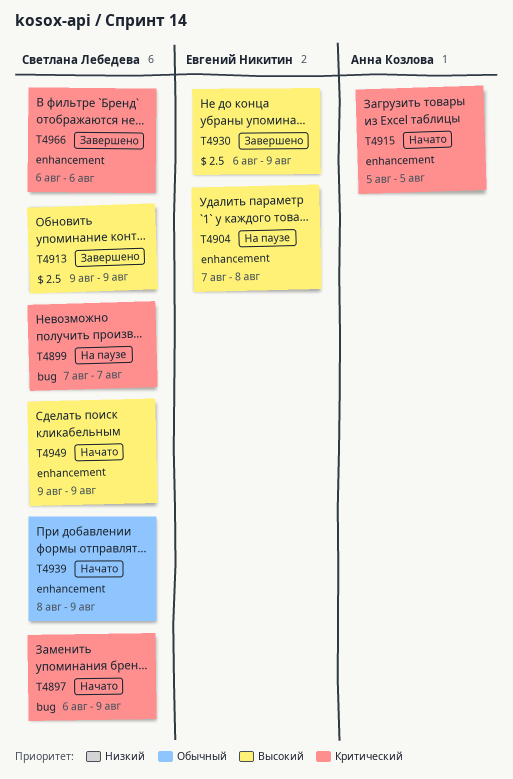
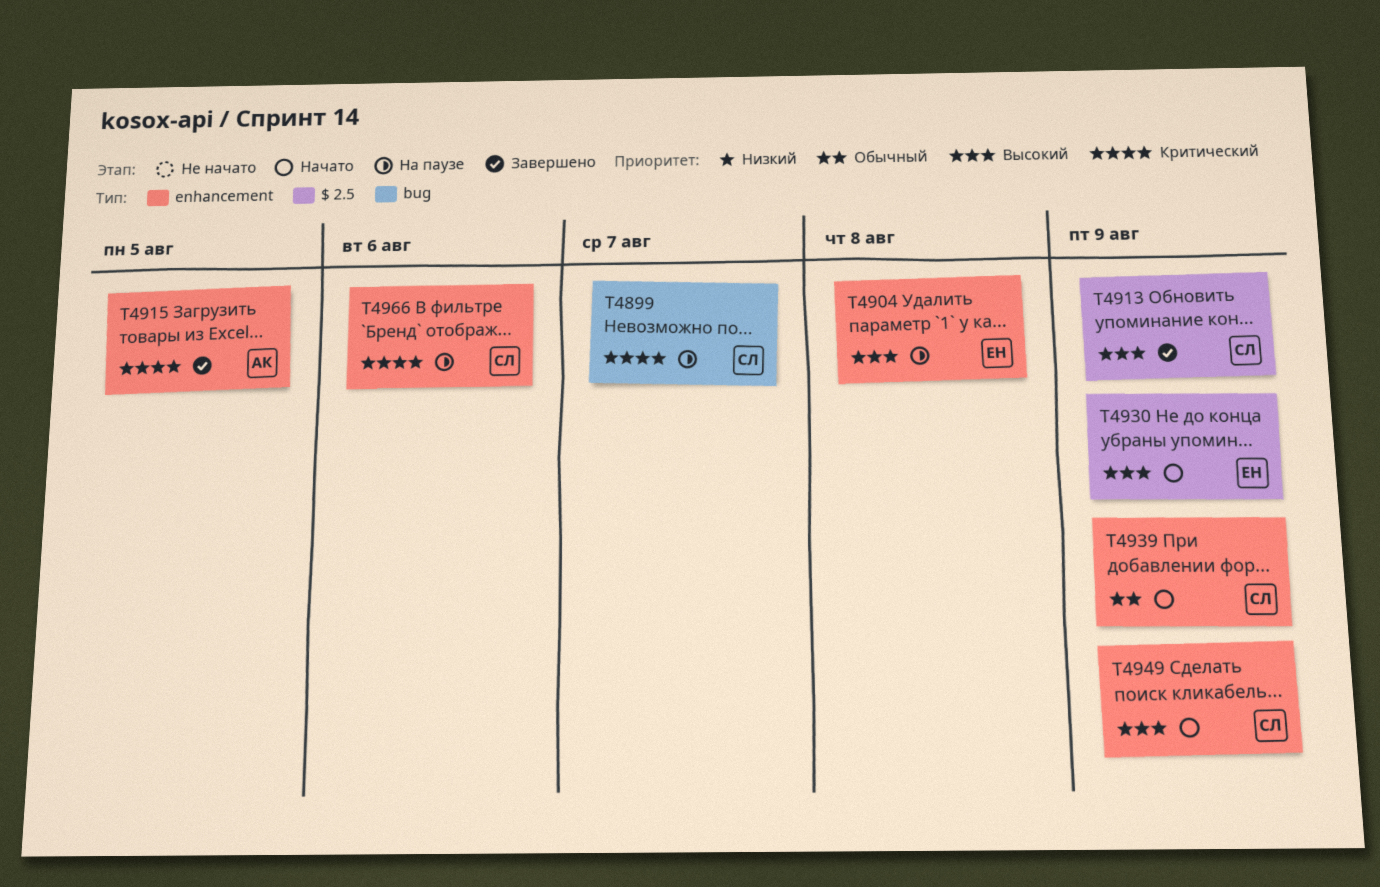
T4897: present -> none
T4915, status: Начато -> Завершено
T4930, status: Завершено -> Начато
T4966, status: Завершено -> На паузе

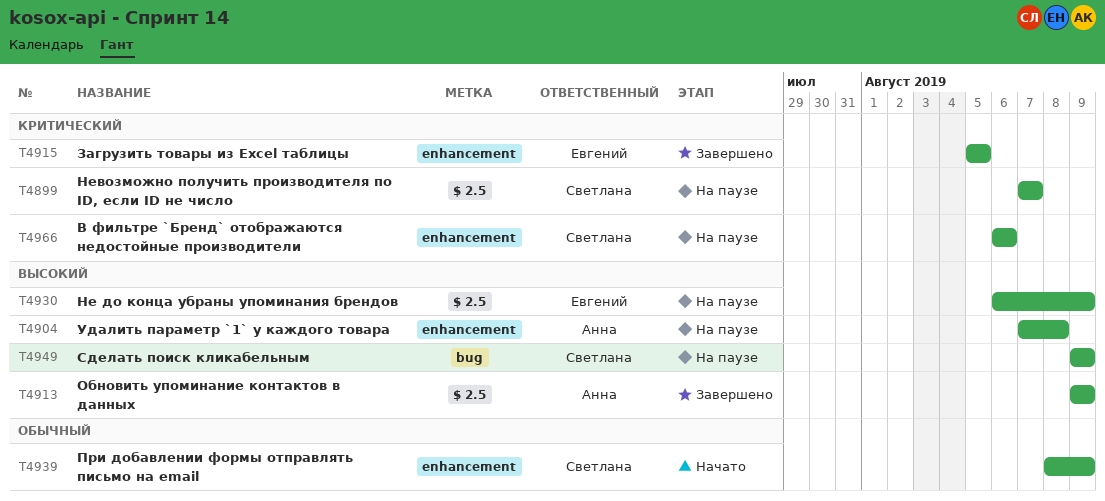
T4899, label: bug -> $ 2.5
T4904, owner: Евгений -> Анна
T4913, owner: Светлана -> Анна
T4915, owner: Анна -> Евгений
T4930, status: Начато -> На паузе
T4949, status: Начато -> На паузе
T4949, label: enhancement -> bug

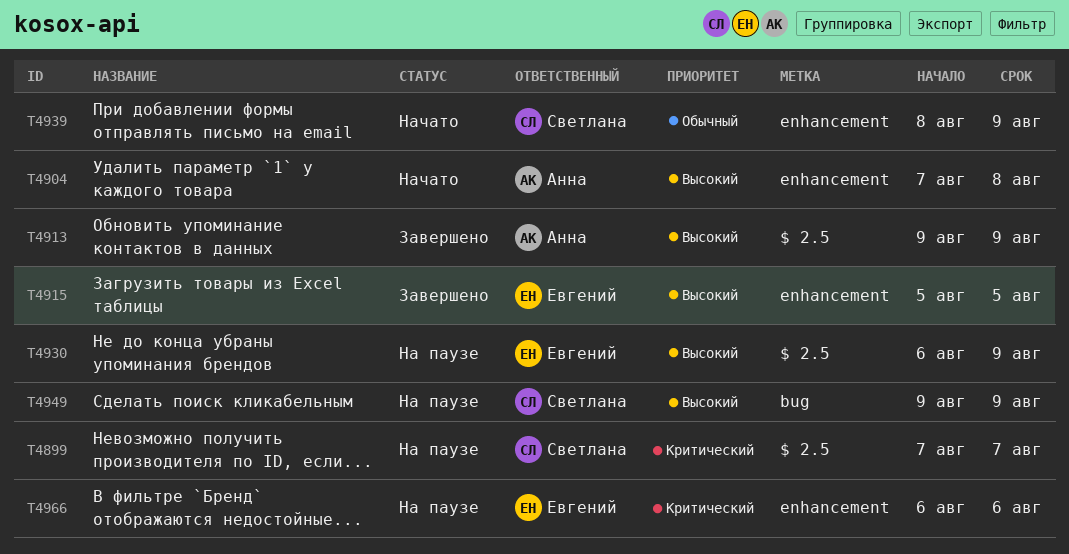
T4904, status: На паузе -> Начато
T4915, priority: Критический -> Высокий
T4966, owner: Светлана -> Евгений

